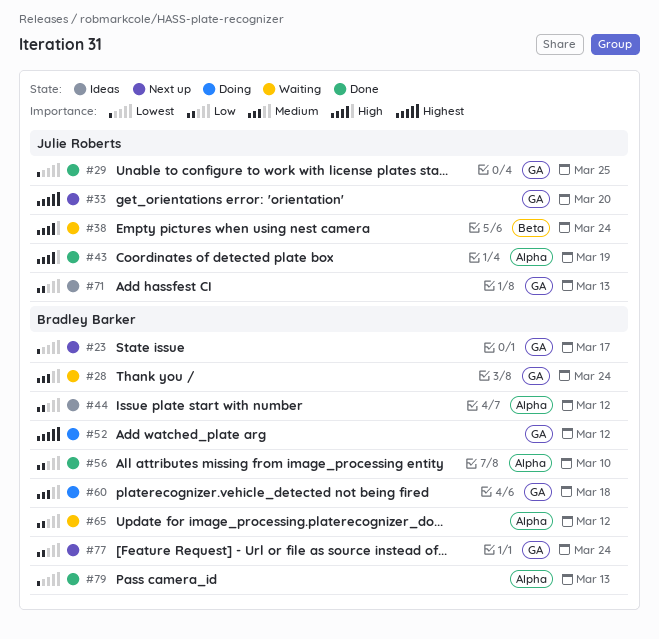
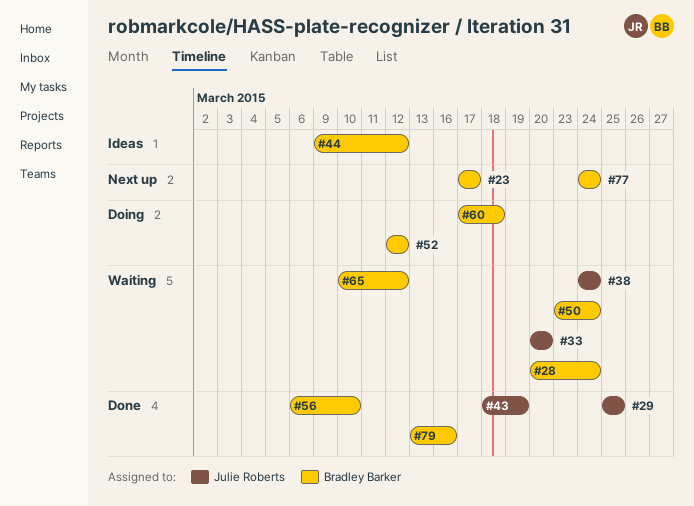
#33, status: Next up -> Waiting
#50: none -> present
#71: present -> none
#79, due: Mar 13 -> Mar 16

